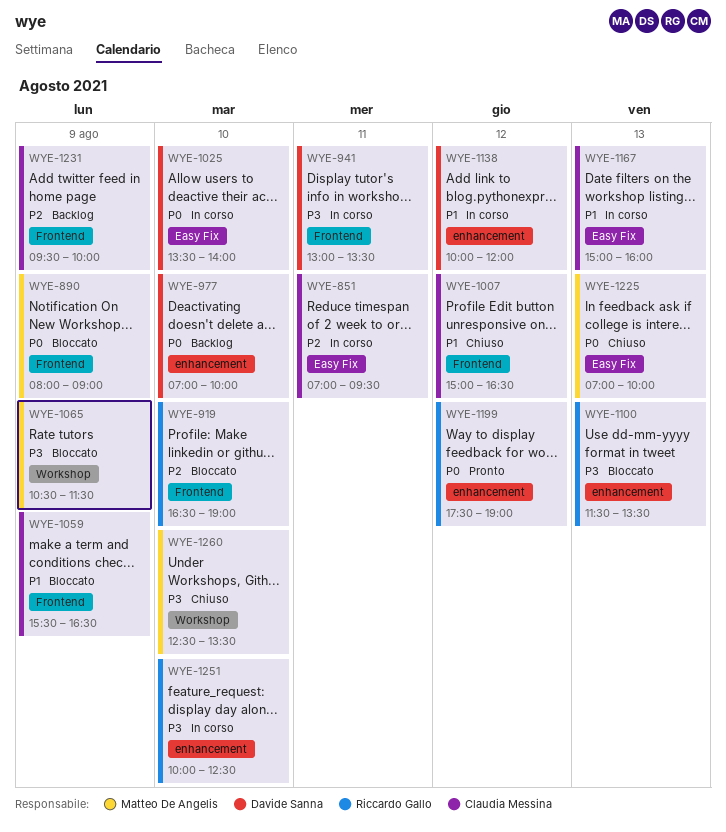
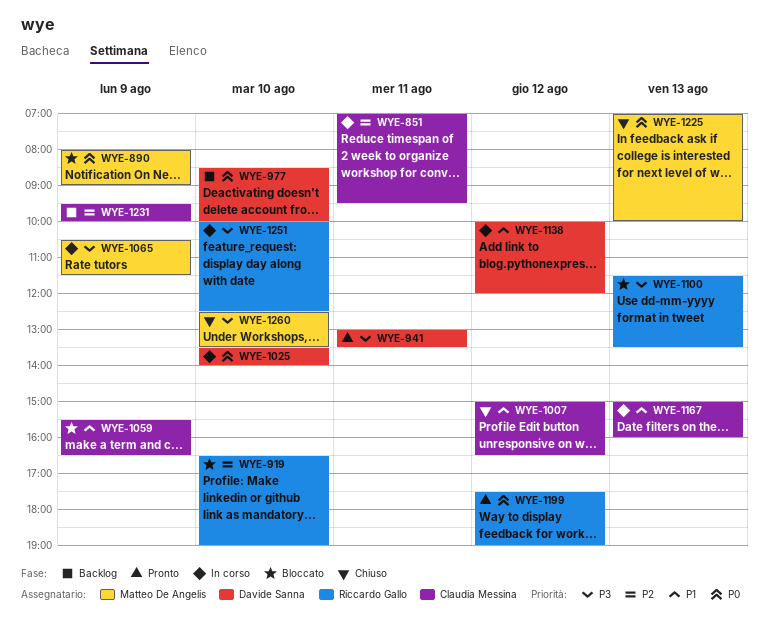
WYE-941, status: In corso -> Pronto
WYE-977, begins: 07:00 -> 08:30
WYE-1065, status: Bloccato -> In corso

